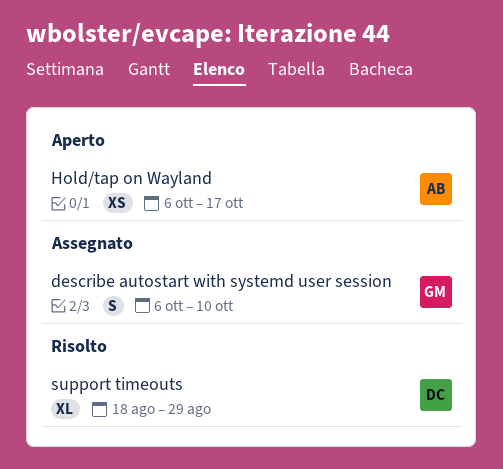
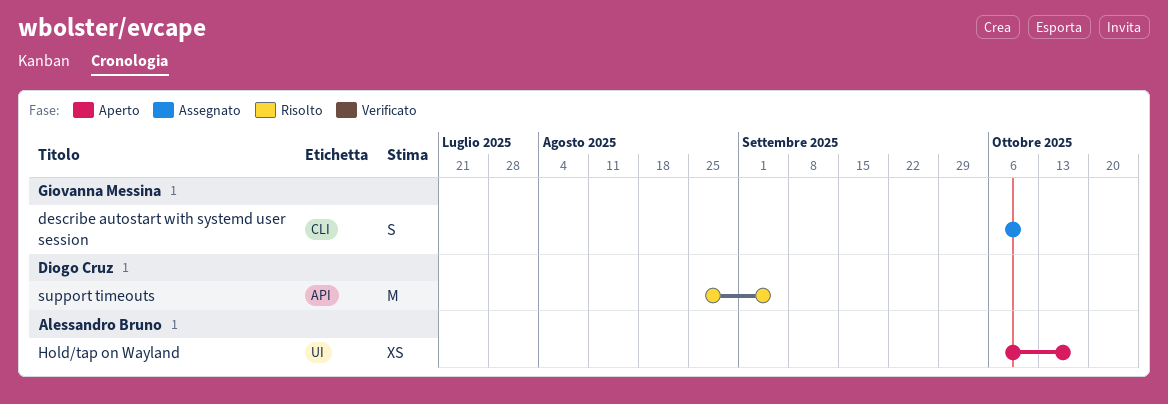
support timeouts, estimate: XL -> M
support timeouts, start: Aug 18 -> Aug 25
support timeouts, due: Aug 29 -> Sep 5

